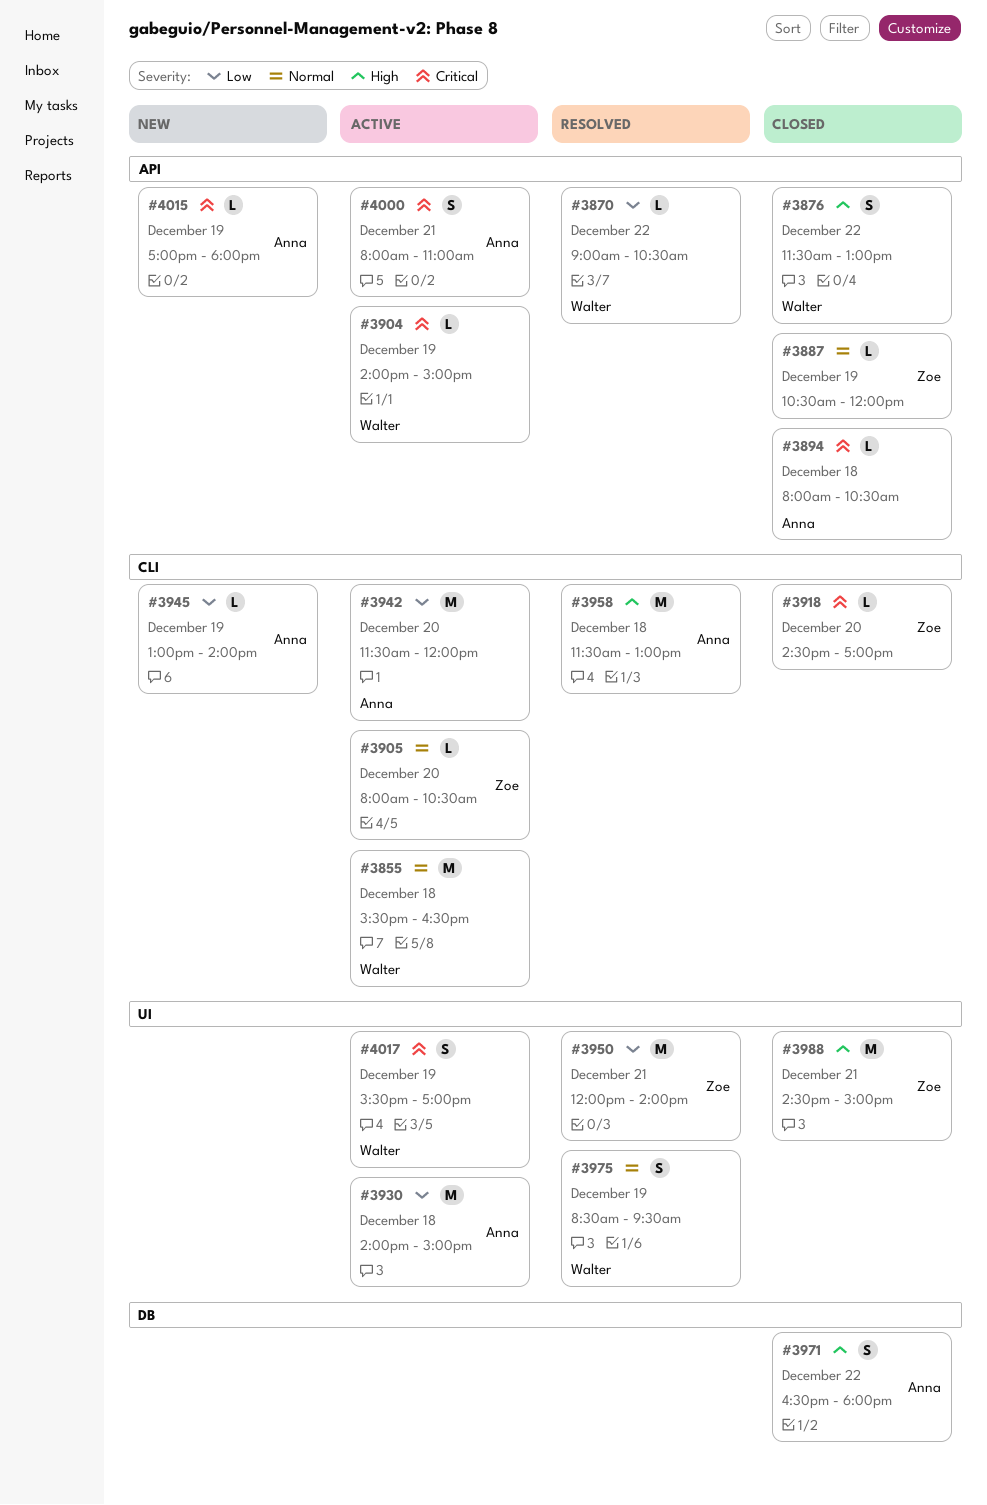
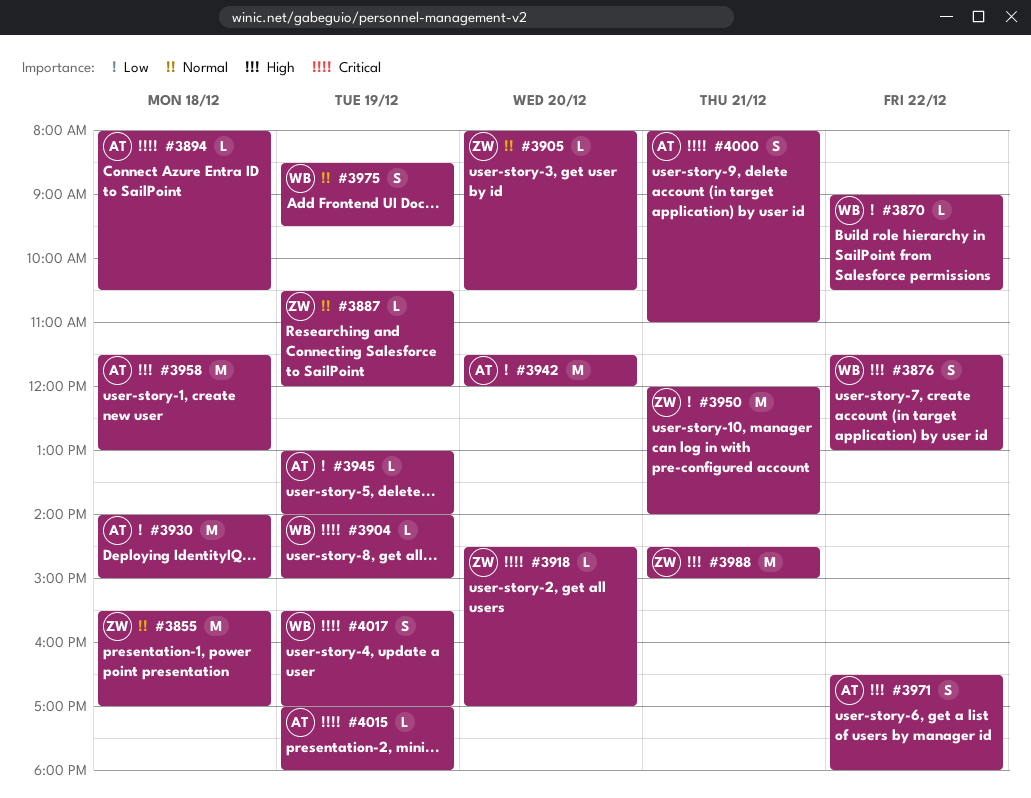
#3855, owner: Walter -> Zoe
#3855, ends: 16:30 -> 17:00

